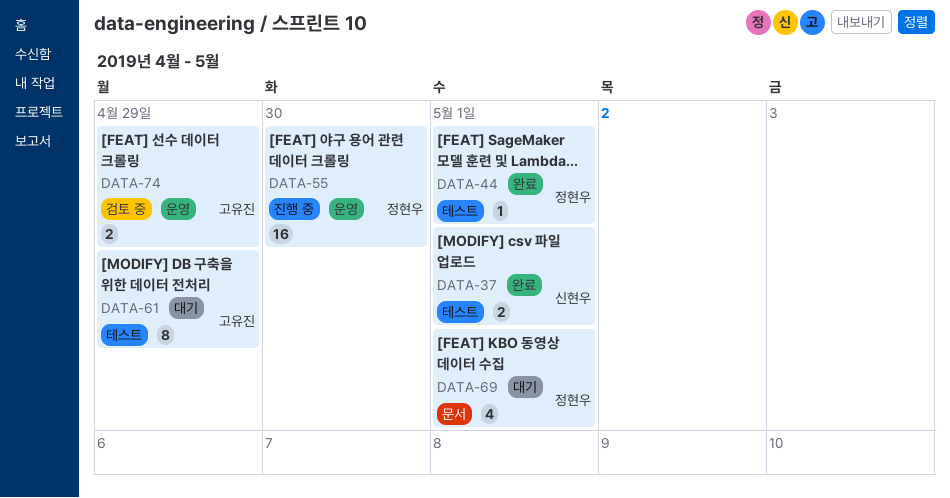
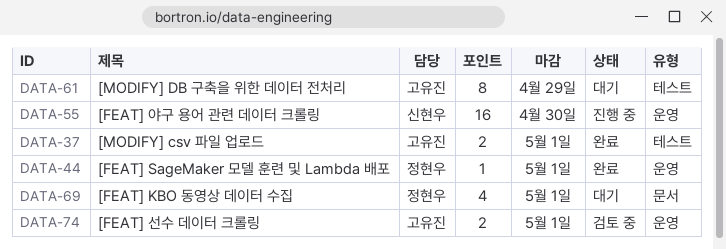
DATA-37, owner: 신현우 -> 고유진
DATA-44, label: 테스트 -> 운영
DATA-55, owner: 정현우 -> 신현우
DATA-74, due: Apr 29 -> May 1

